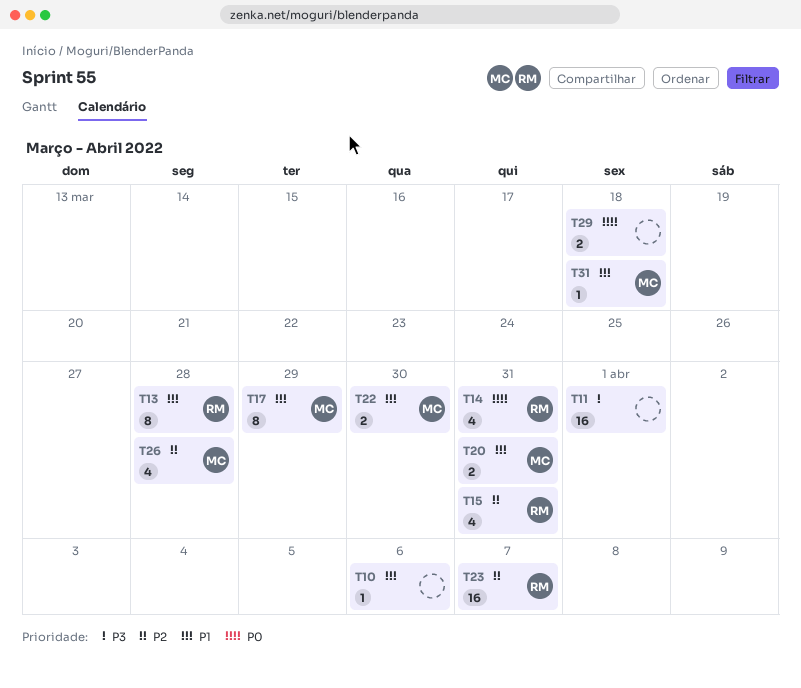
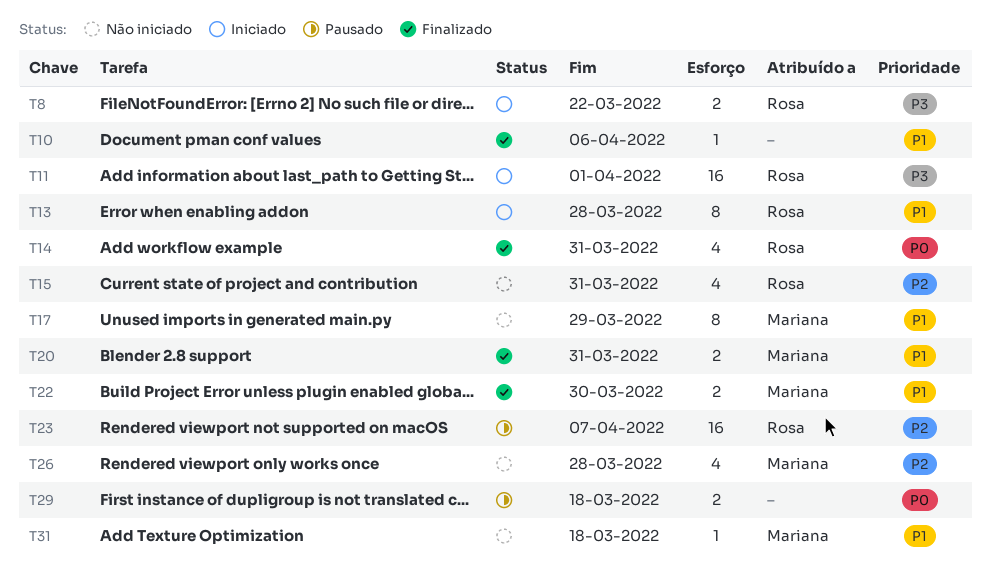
T8: none -> present
T11, owner: none -> Rosa

